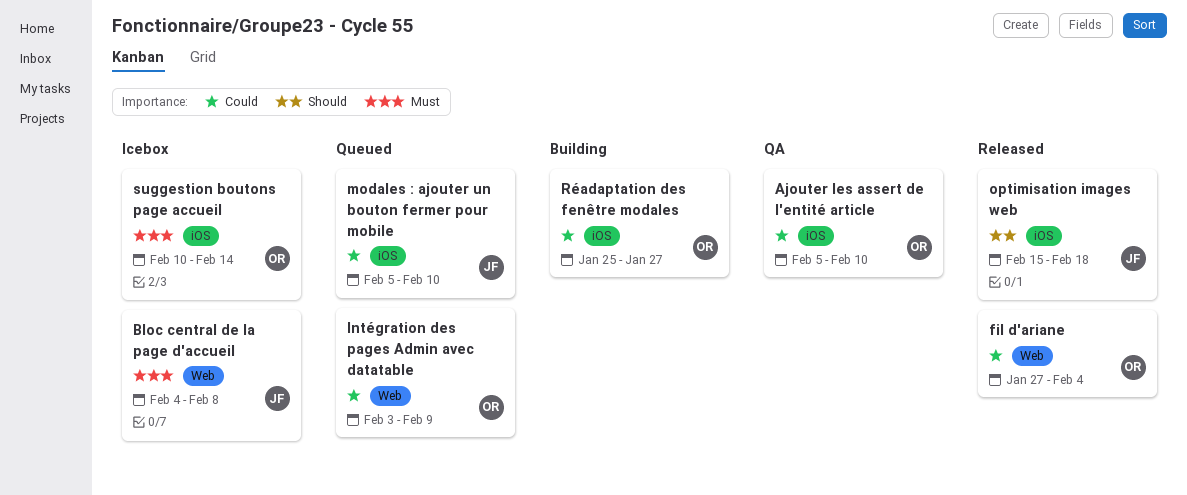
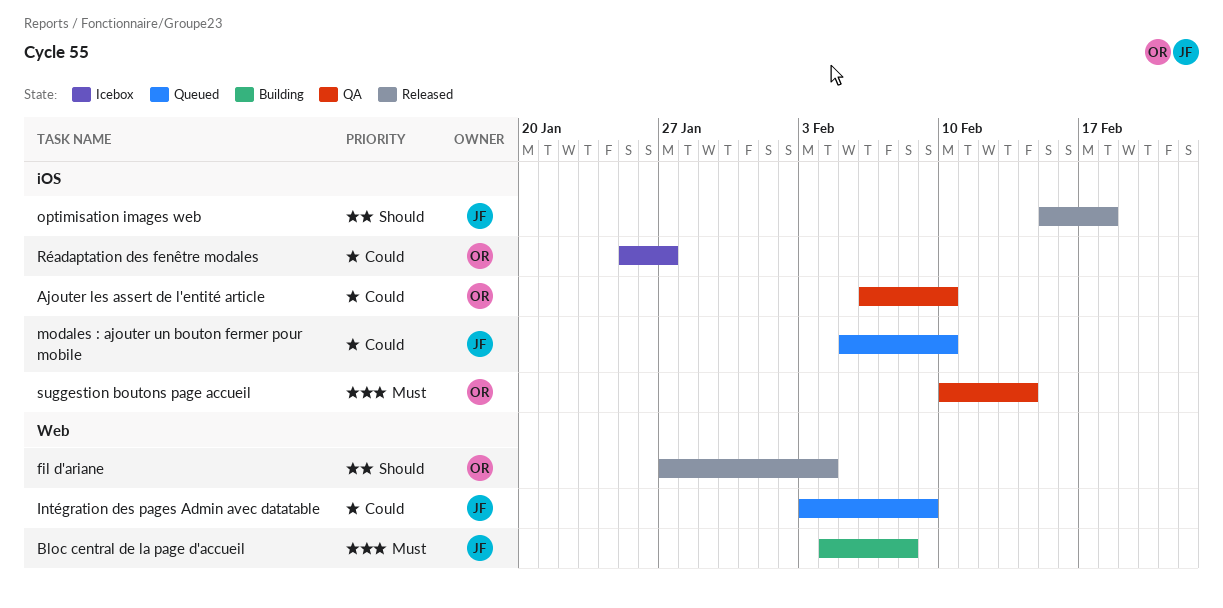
Ajouter les assert de l'entité article, start: Feb 5 -> Feb 6
Bloc central de la page d'accueil, status: Icebox -> Building
fil d'ariane, priority: Could -> Should
Intégration des pages Admin avec datatable, owner: OR -> JF
Réadaptation des fenêtre modales, status: Building -> Icebox
suggestion boutons page accueil, status: Icebox -> QA

